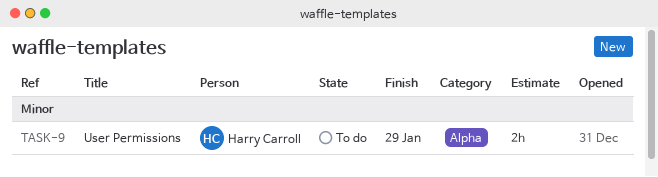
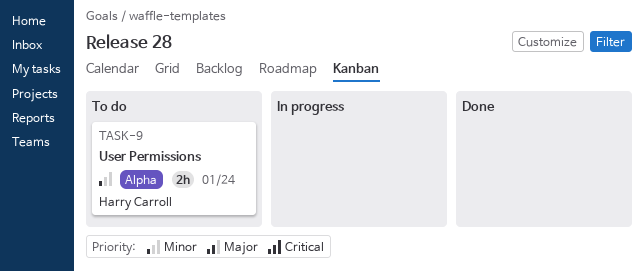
TASK-9, due: Jan 29 -> Jan 24

